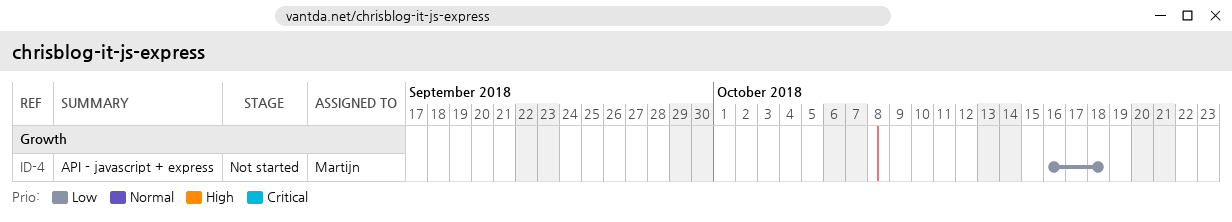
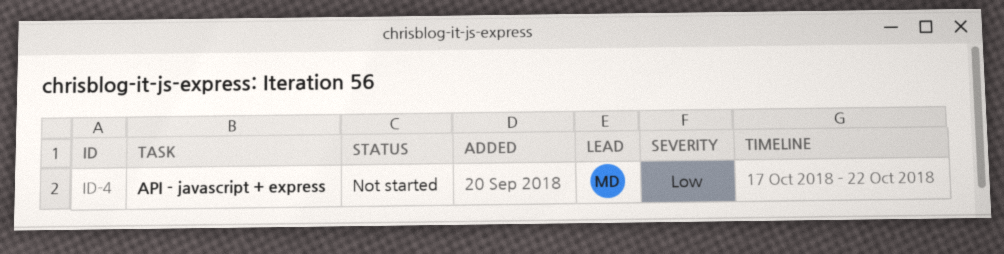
ID-4, start: Oct 16 -> Oct 17
ID-4, due: Oct 18 -> Oct 22

